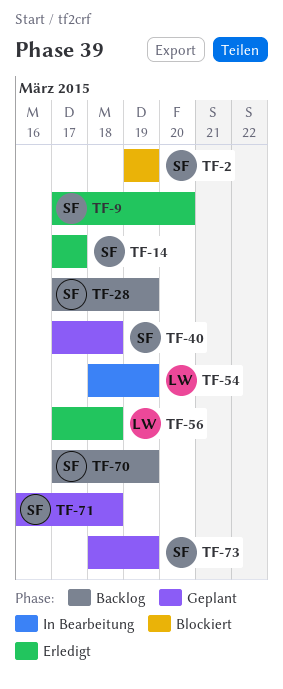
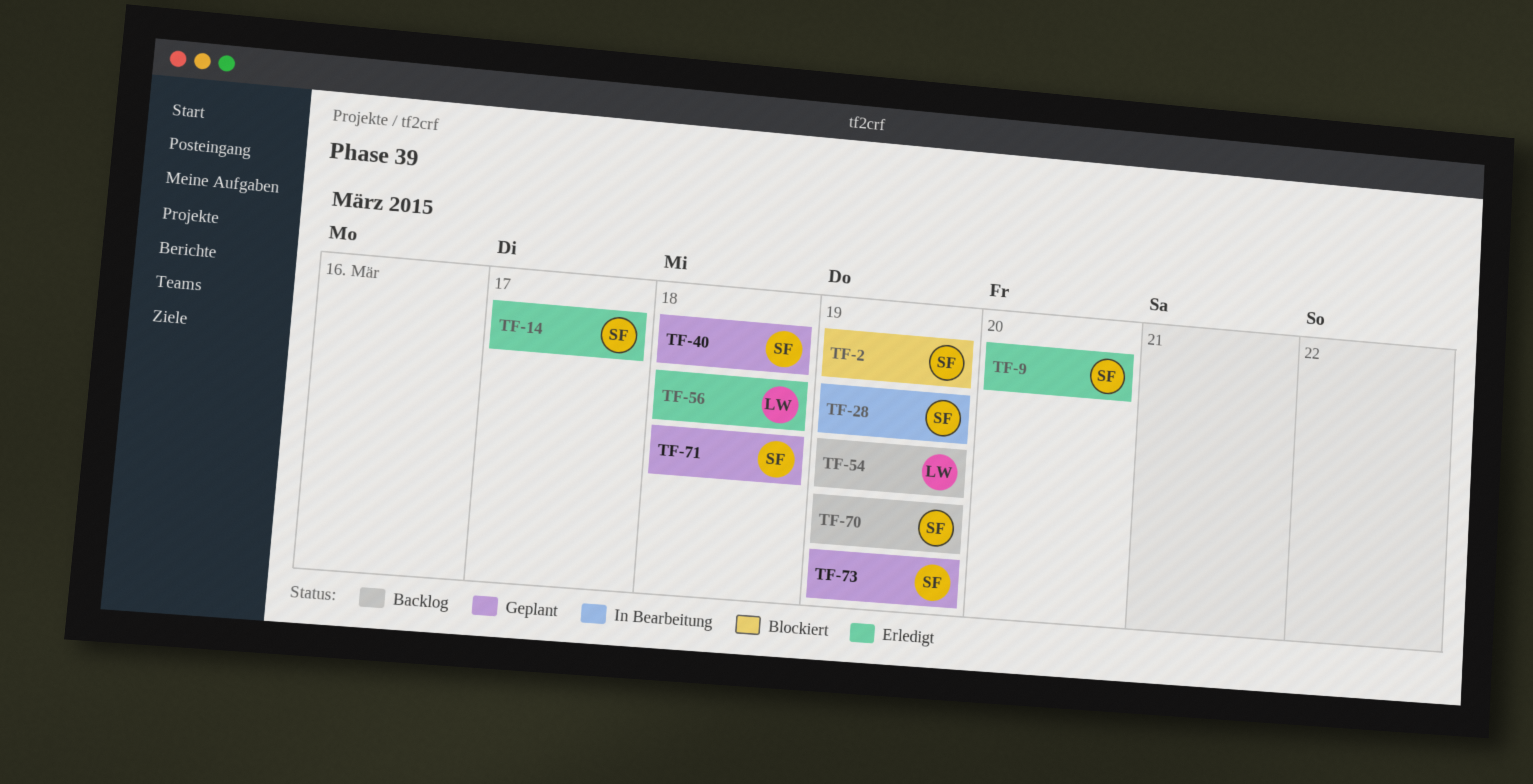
TF-28, status: Backlog -> In Bearbeitung
TF-54, status: In Bearbeitung -> Backlog

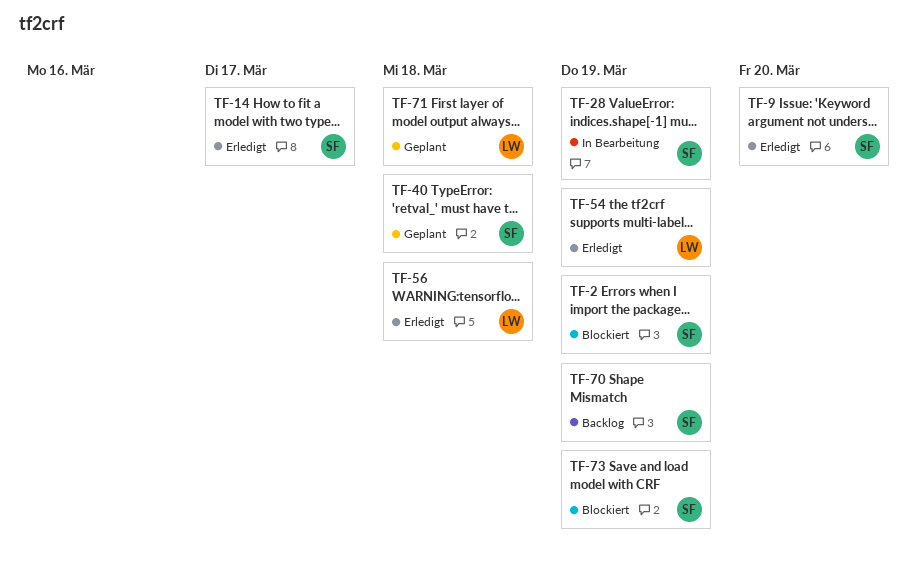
TF-54, status: Backlog -> Erledigt
TF-71, owner: SF -> LW
TF-73, status: Geplant -> Blockiert

